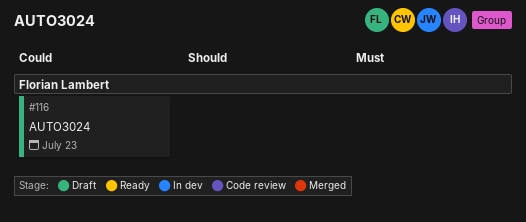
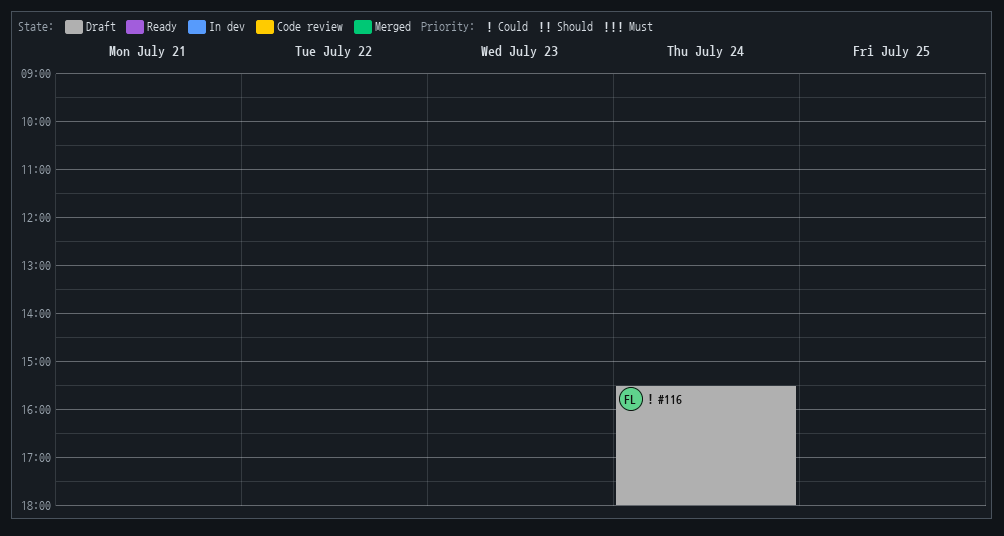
#116, day: Jul 23 -> Jul 24

